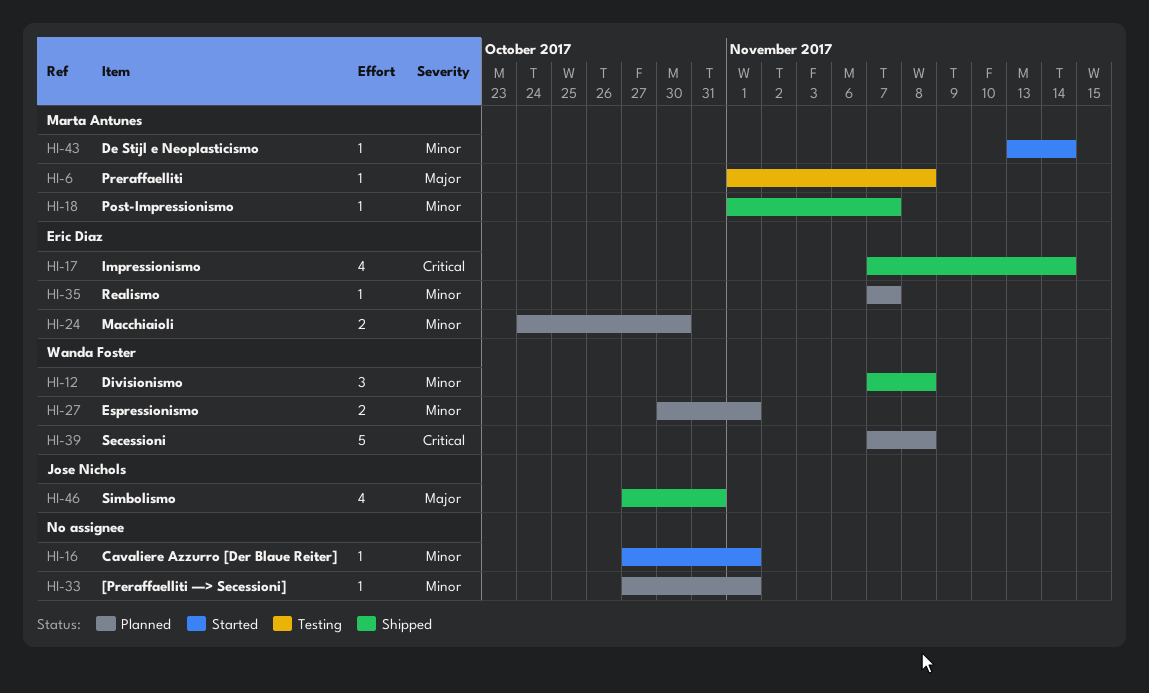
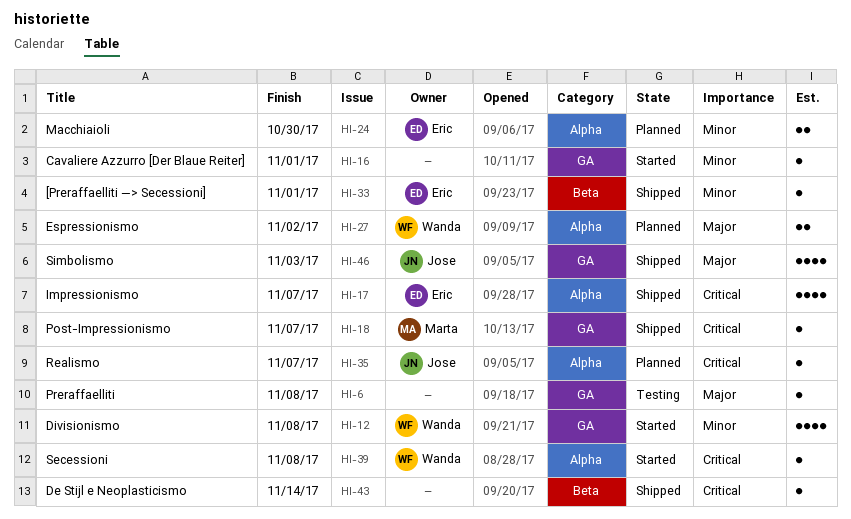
HI-6, owner: Marta Antunes -> none
HI-12, status: Shipped -> Started
HI-12, estimate: 3 -> 4
HI-17, due: Nov 14 -> Nov 7
HI-18, priority: Minor -> Critical
HI-27, priority: Minor -> Major
HI-27, due: Nov 1 -> Nov 2
HI-33, status: Planned -> Shipped
HI-33, owner: none -> Eric Diaz
HI-35, owner: Eric Diaz -> Jose Nichols
HI-35, priority: Minor -> Critical
HI-39, status: Planned -> Started
HI-39, estimate: 5 -> 1
HI-43, status: Started -> Shipped
HI-43, owner: Marta Antunes -> none
HI-43, priority: Minor -> Critical
HI-46, due: Oct 31 -> Nov 3

